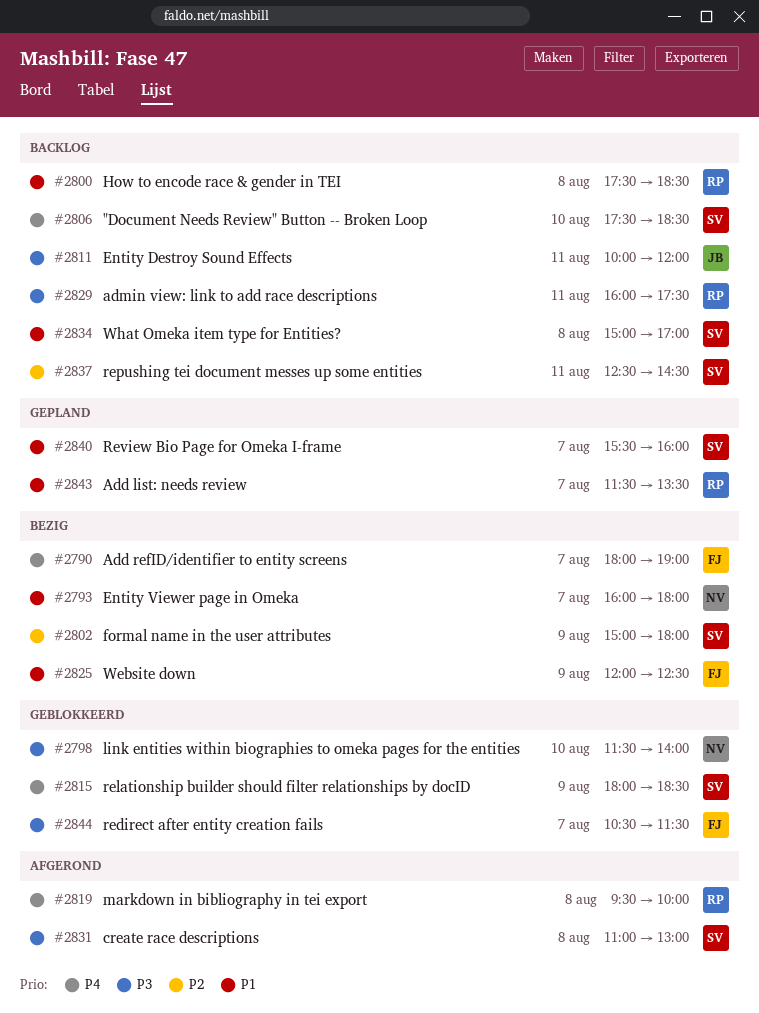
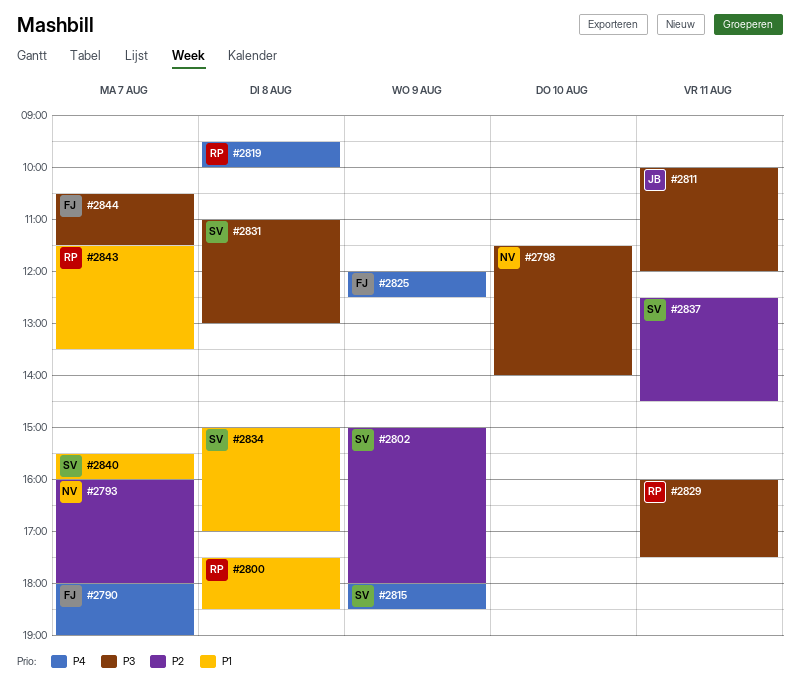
#2793, priority: P1 -> P2
#2806: present -> none
#2825, priority: P1 -> P4

